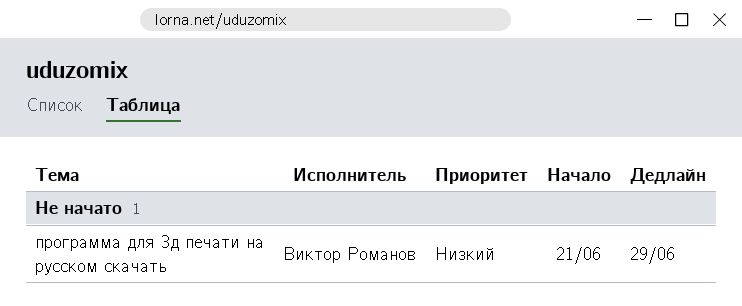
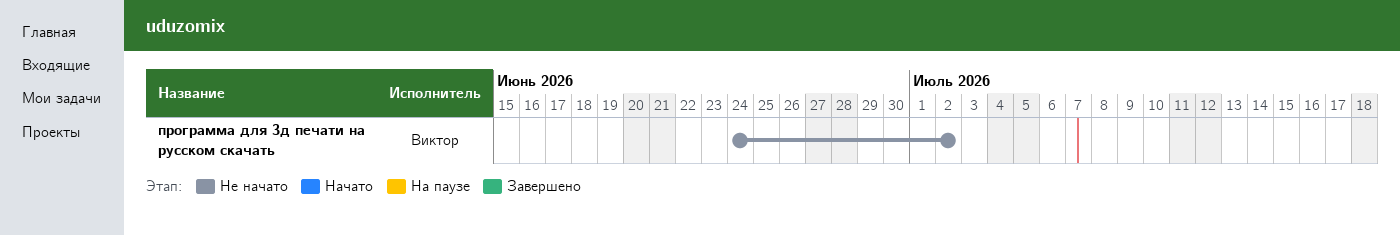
программа для 3д печати на русском скачать, start: Jun 21 -> Jun 24
программа для 3д печати на русском скачать, due: Jun 29 -> Jul 2

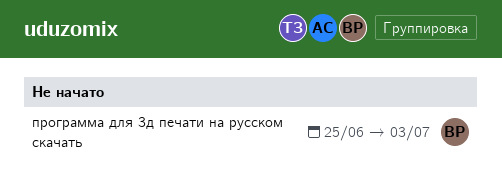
программа для 3д печати на русском скачать, start: Jun 24 -> Jun 25
программа для 3д печати на русском скачать, due: Jul 2 -> Jul 3

